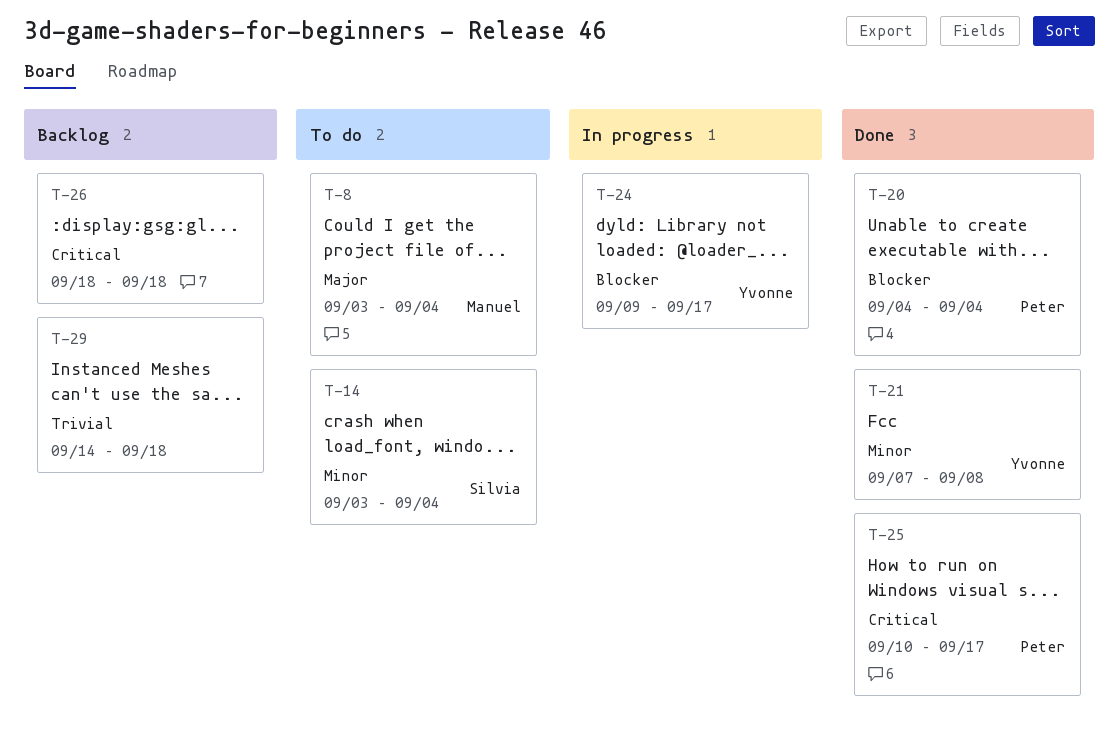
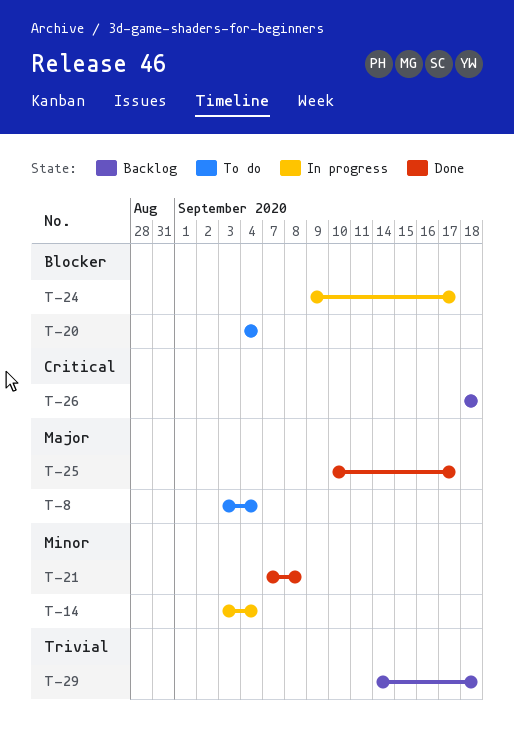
T-14, status: To do -> In progress
T-20, status: Done -> To do
T-25, priority: Critical -> Major

